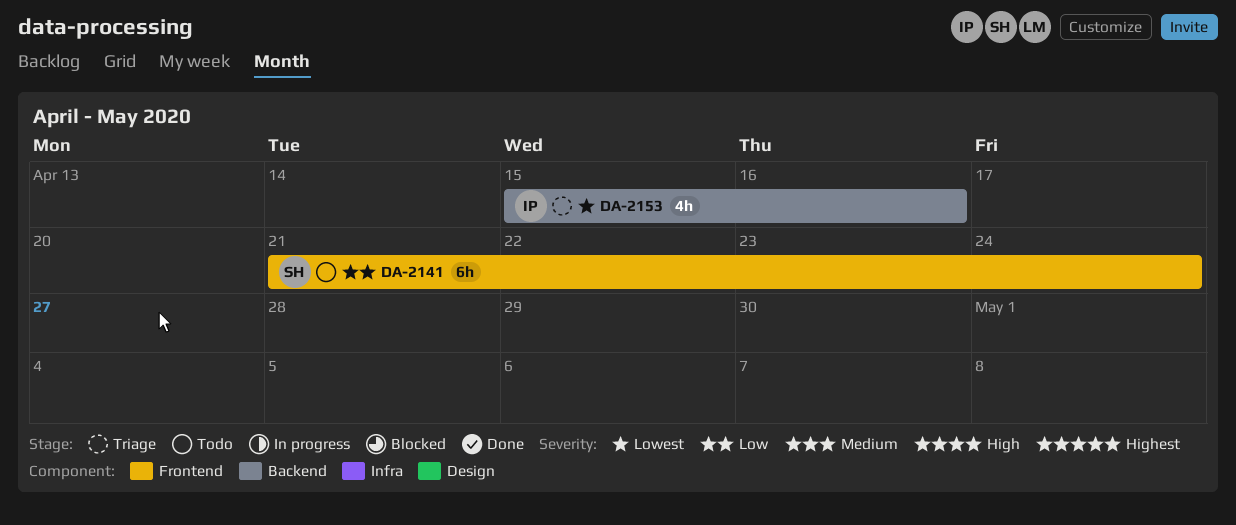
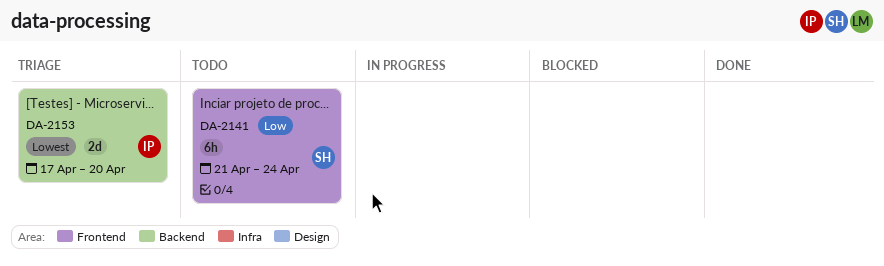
DA-2153, estimate: 4h -> 2d
DA-2153, start: Apr 15 -> Apr 17
DA-2153, due: Apr 16 -> Apr 20

